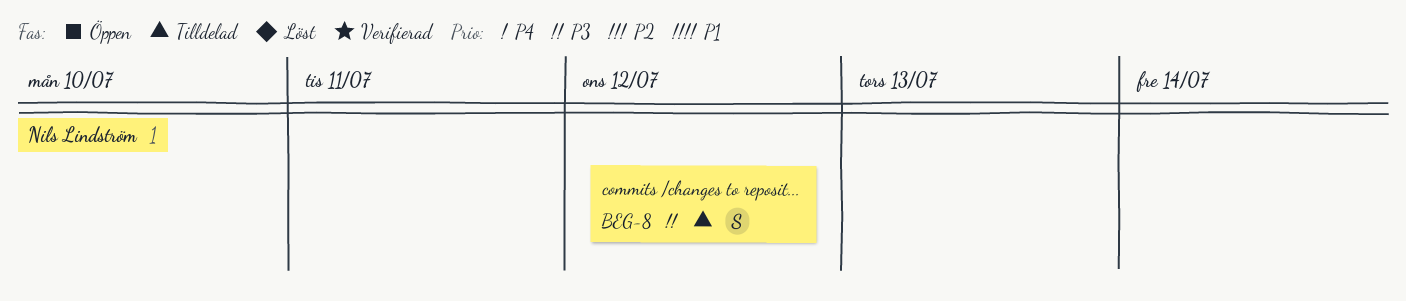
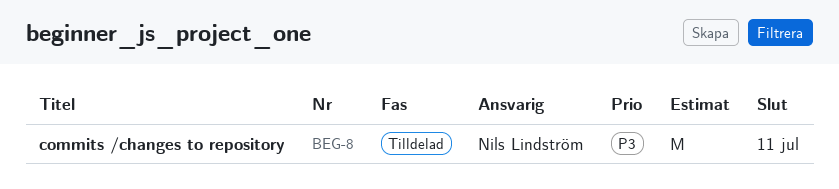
BEG-8, estimate: S -> M
BEG-8, due: Jul 12 -> Jul 11

